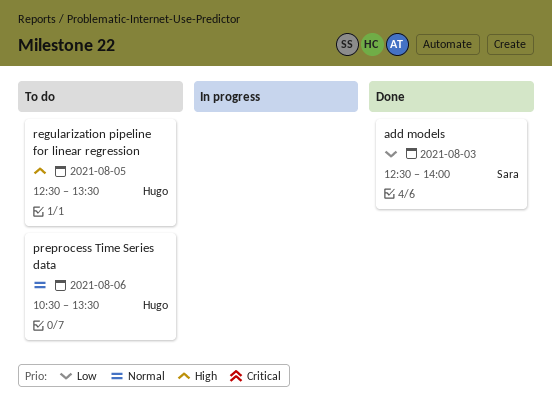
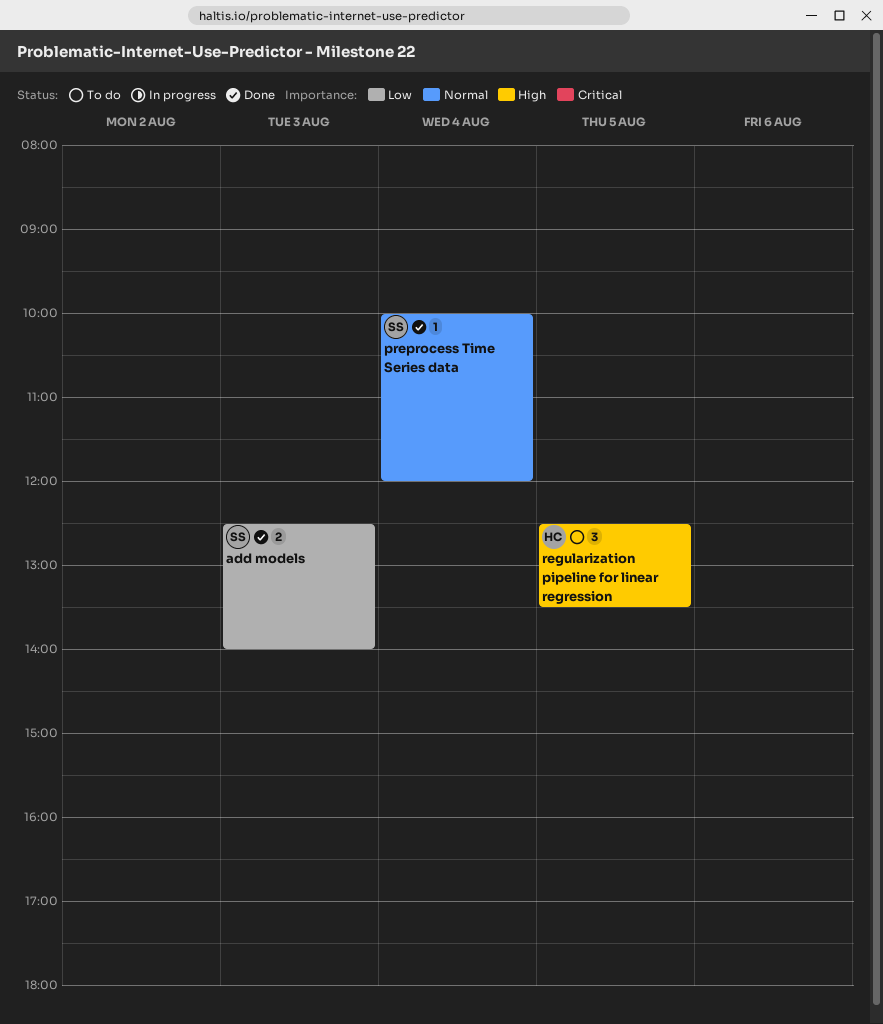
preprocess Time Series data, status: To do -> Done
preprocess Time Series data, owner: Hugo -> Sara
preprocess Time Series data, day: Aug 6 -> Aug 4
preprocess Time Series data, begins: 10:30 -> 10:00
preprocess Time Series data, ends: 13:30 -> 12:00

